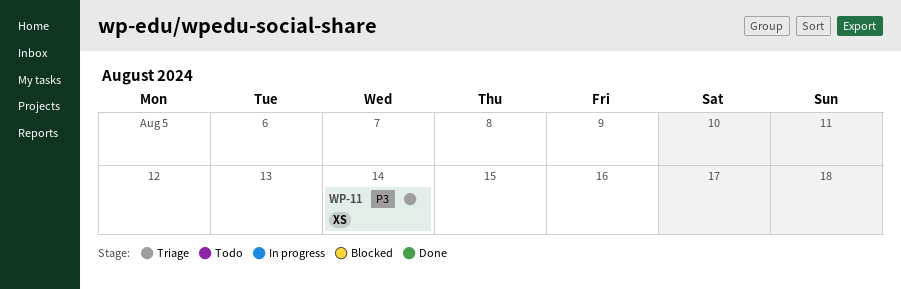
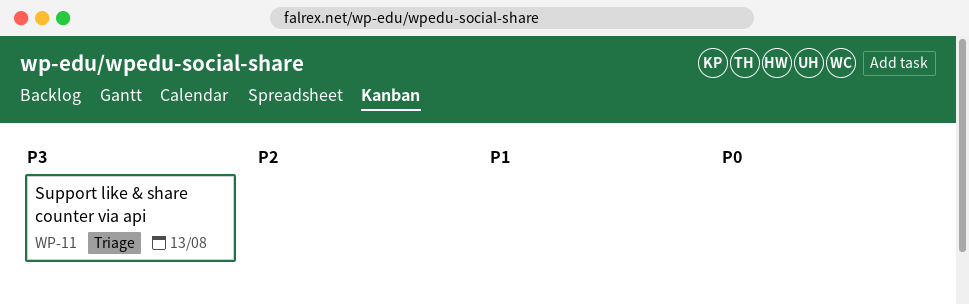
WP-11, due: Aug 14 -> Aug 13

